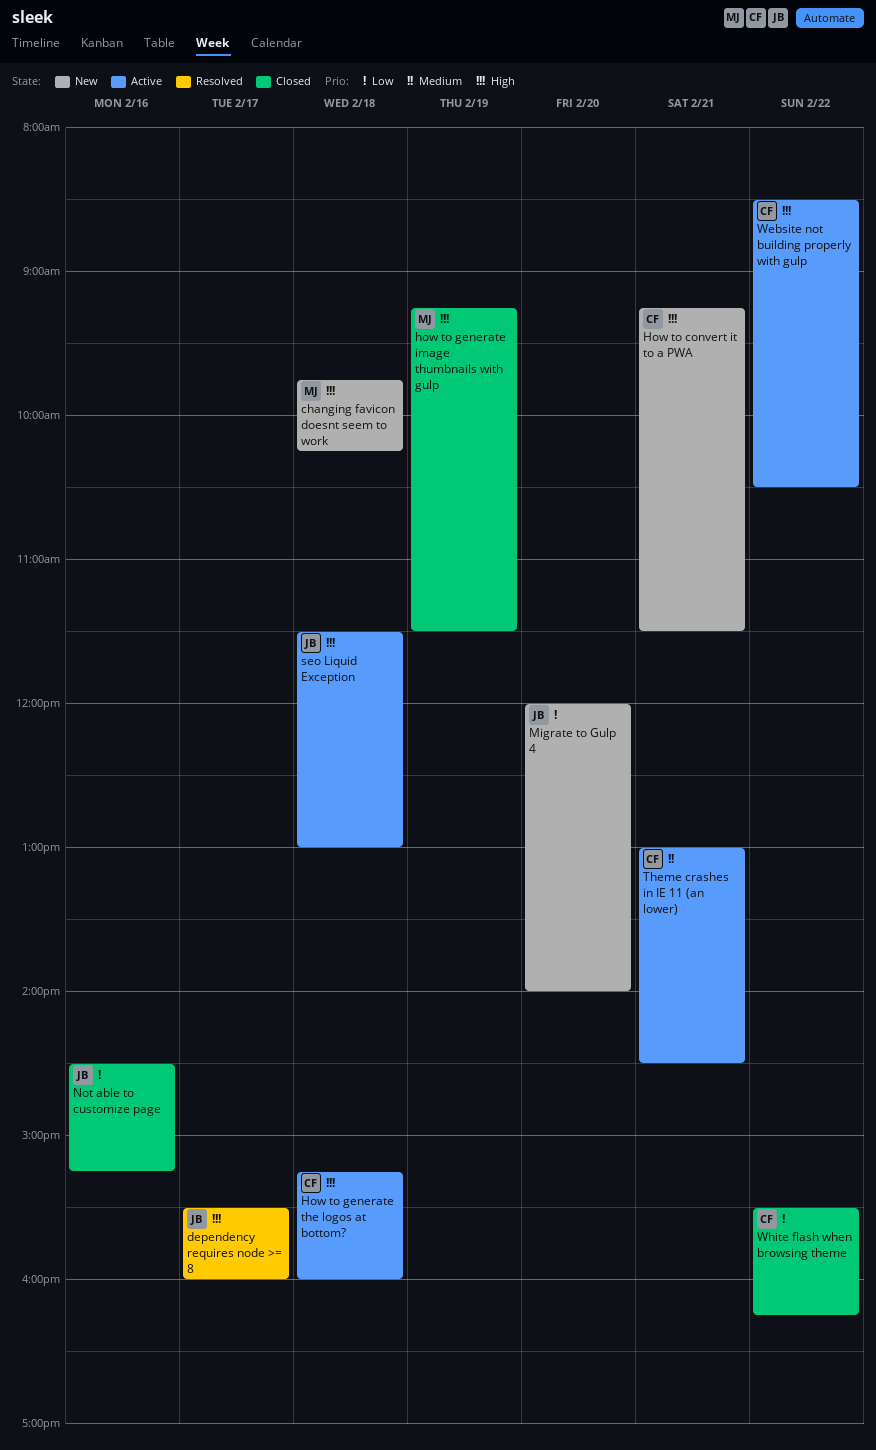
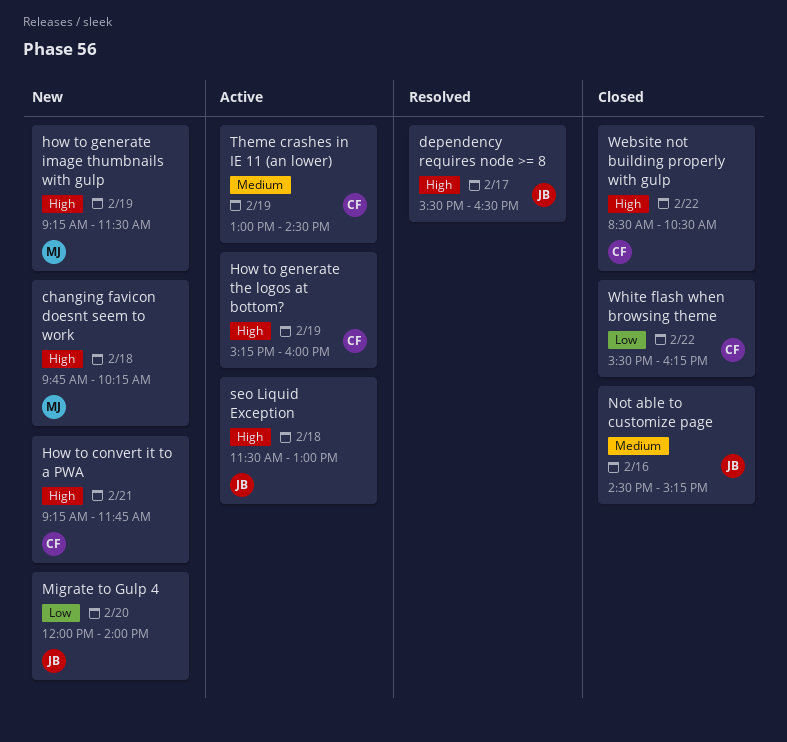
dependency requires node >= 8, ends: 16:00 -> 16:30
How to convert it to a PWA, ends: 11:30 -> 11:45
how to generate image thumbnails with gulp, status: Closed -> New
How to generate the logos at bottom?, day: Feb 18 -> Feb 19
Not able to customize page, priority: Low -> Medium
Theme crashes in IE 11 (an lower), day: Feb 21 -> Feb 19
Website not building properly with gulp, status: Active -> Closed

